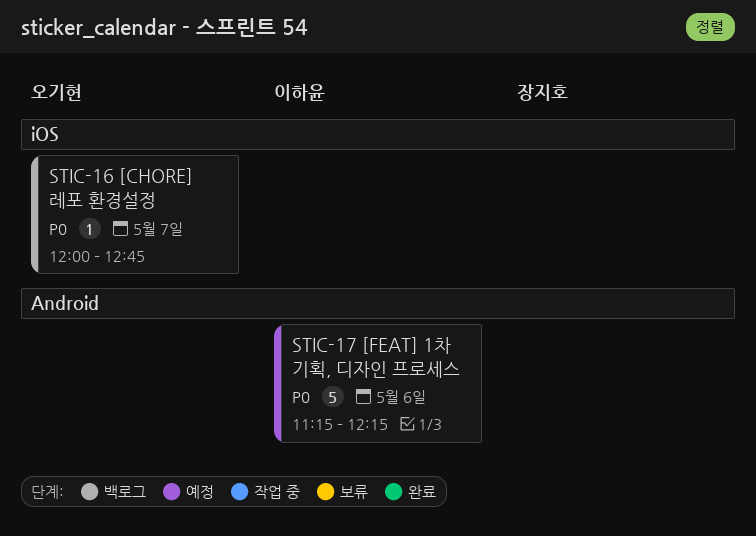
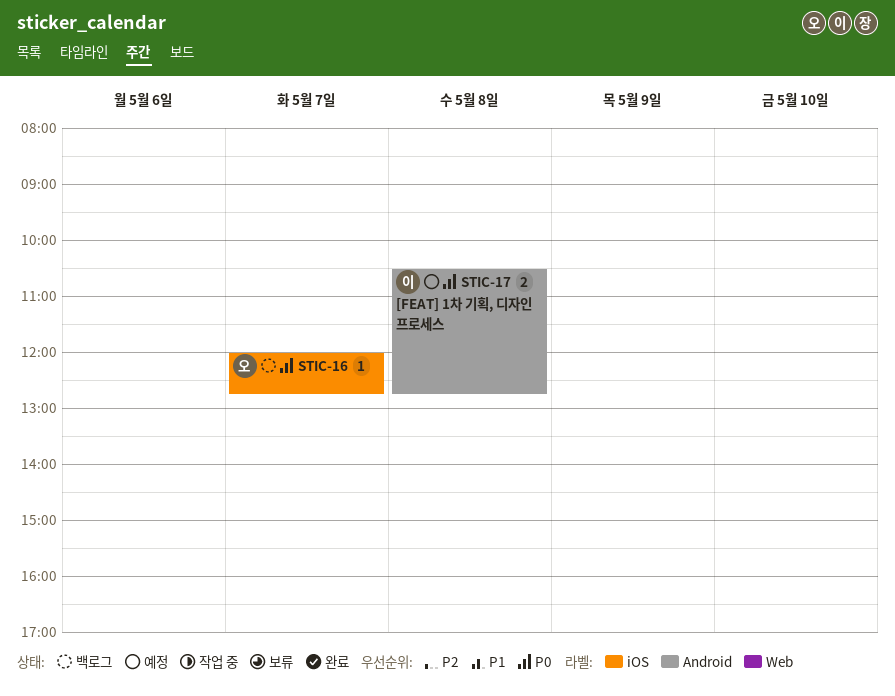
STIC-17, estimate: 5 -> 2
STIC-17, day: May 6 -> May 8
STIC-17, begins: 11:15 -> 10:30
STIC-17, ends: 12:15 -> 12:45

